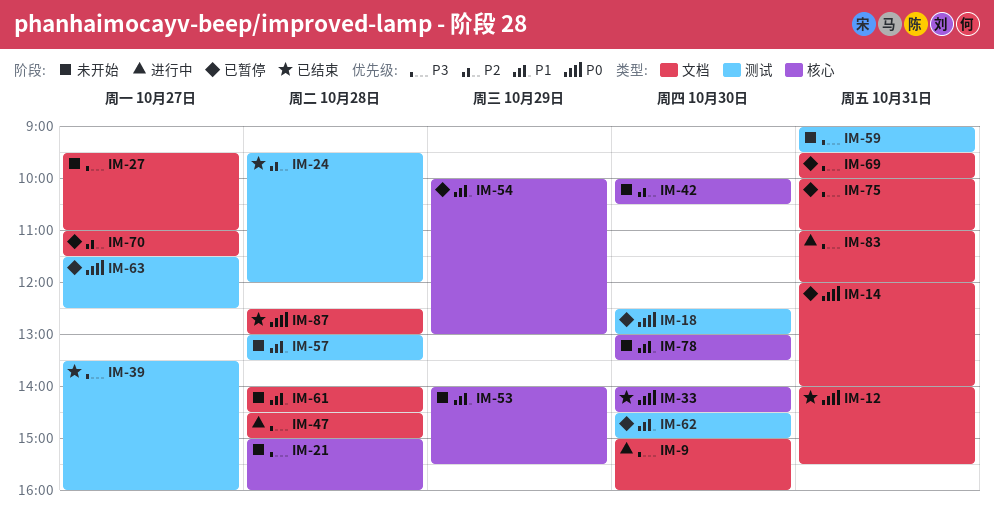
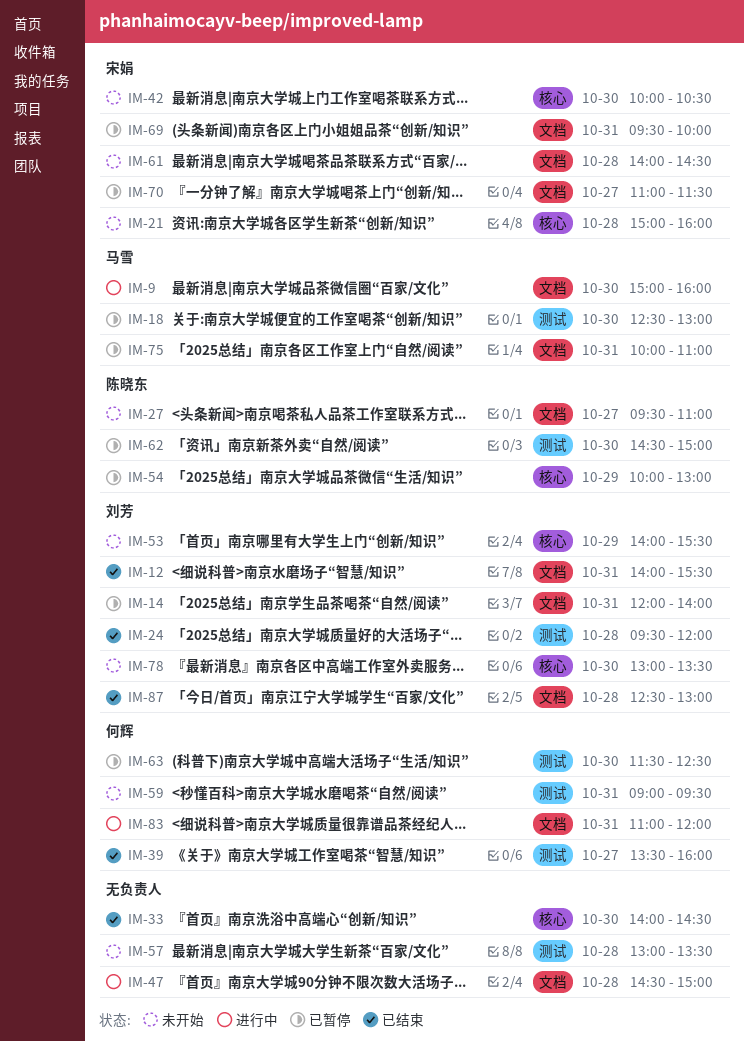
IM-63, day: Oct 27 -> Oct 30

